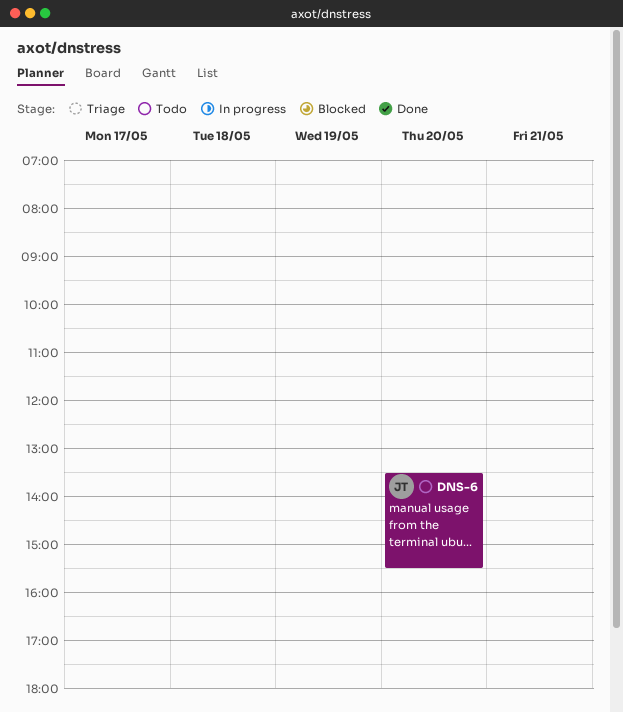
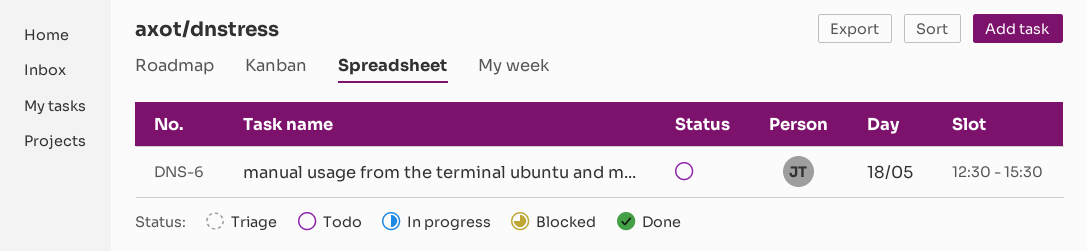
DNS-6, day: May 20 -> May 18
DNS-6, begins: 13:30 -> 12:30

